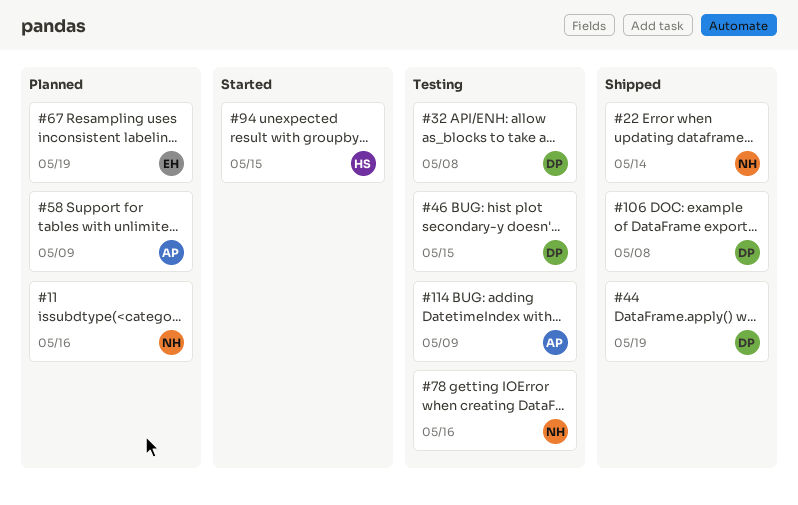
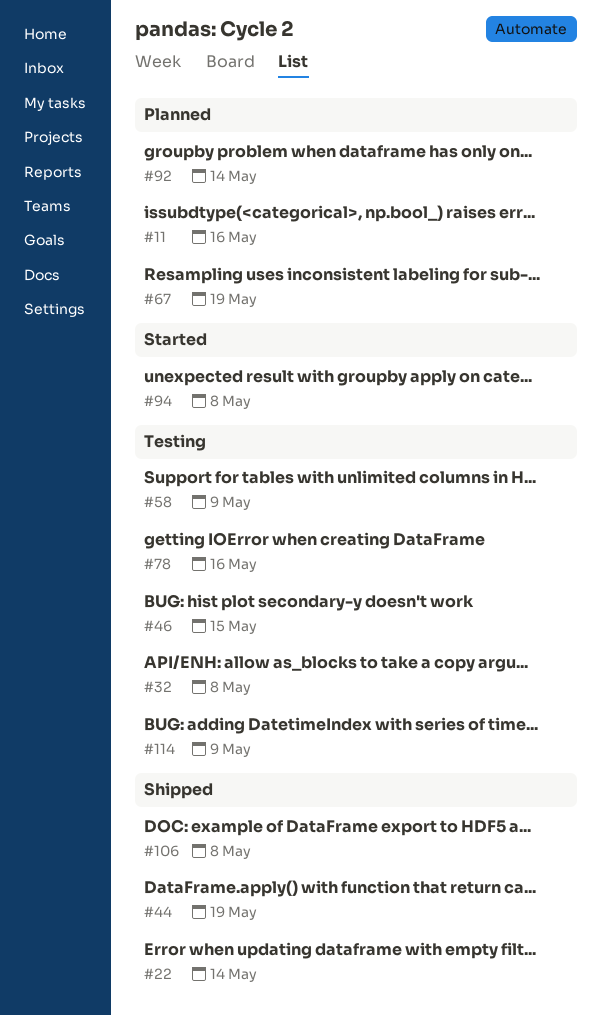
#58, status: Planned -> Testing
#92: none -> present
#94, due: May 15 -> May 8

